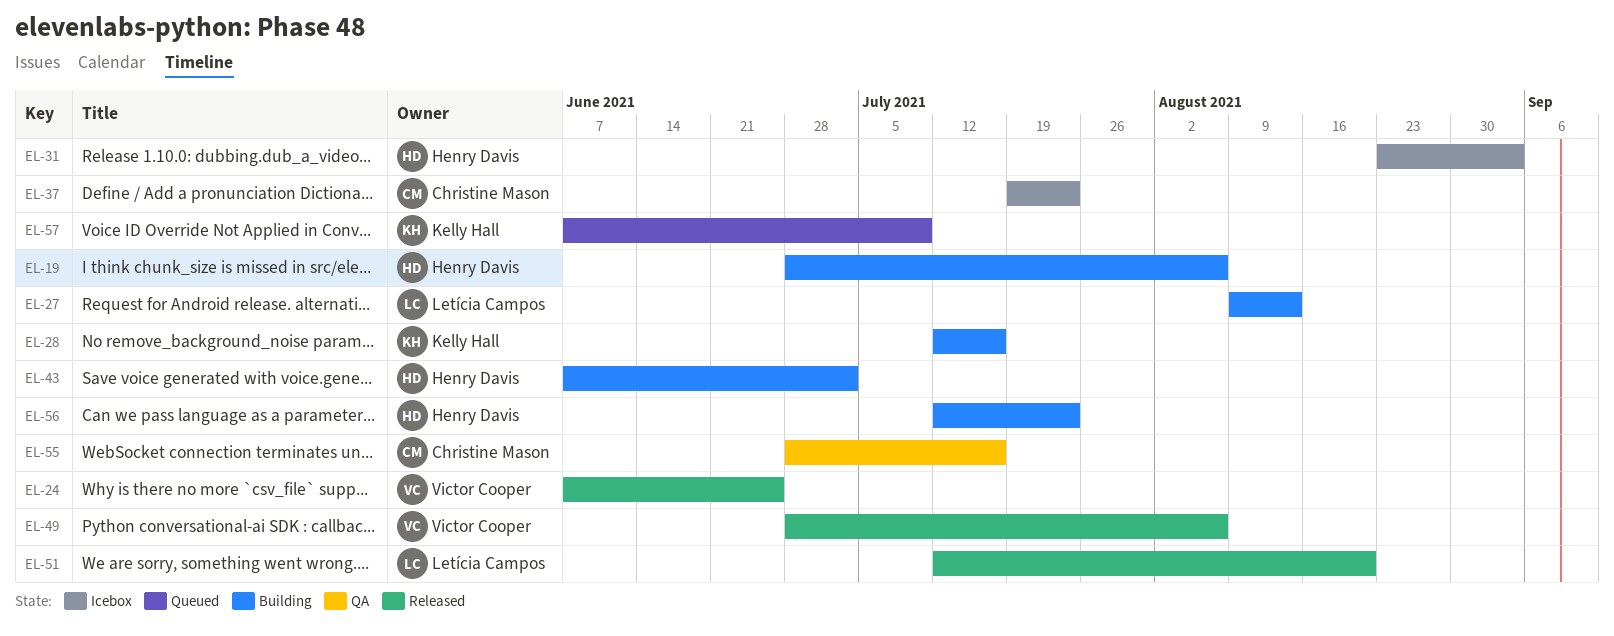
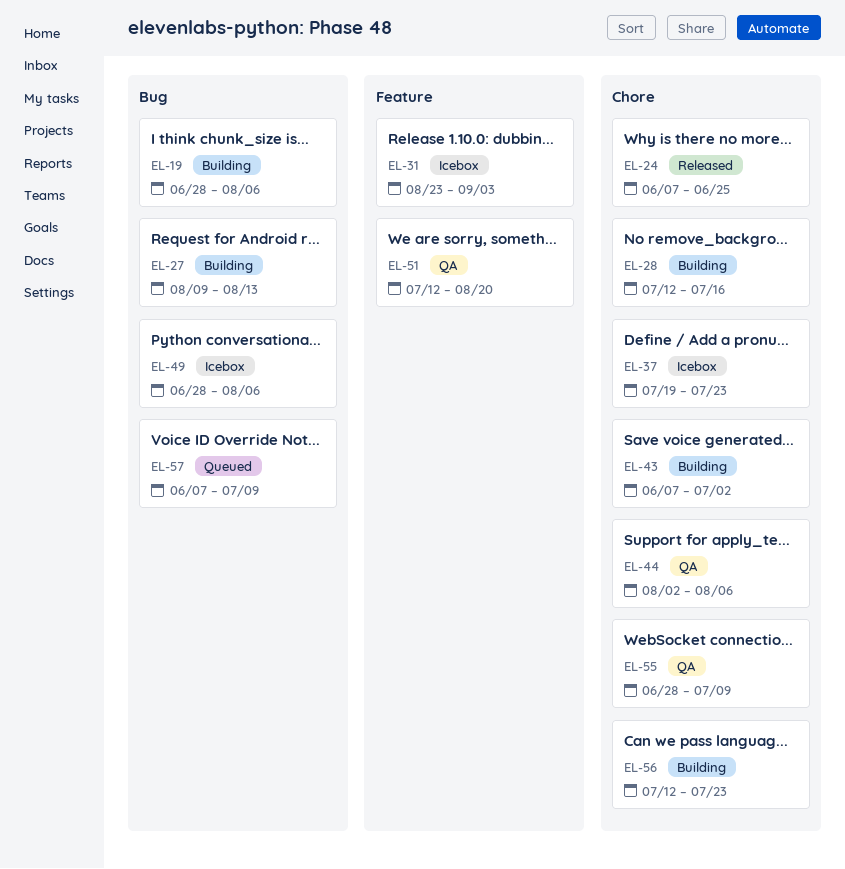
EL-44: none -> present
EL-49, status: Released -> Icebox
EL-51, status: Released -> QA
EL-55, due: Jul 16 -> Jul 9

